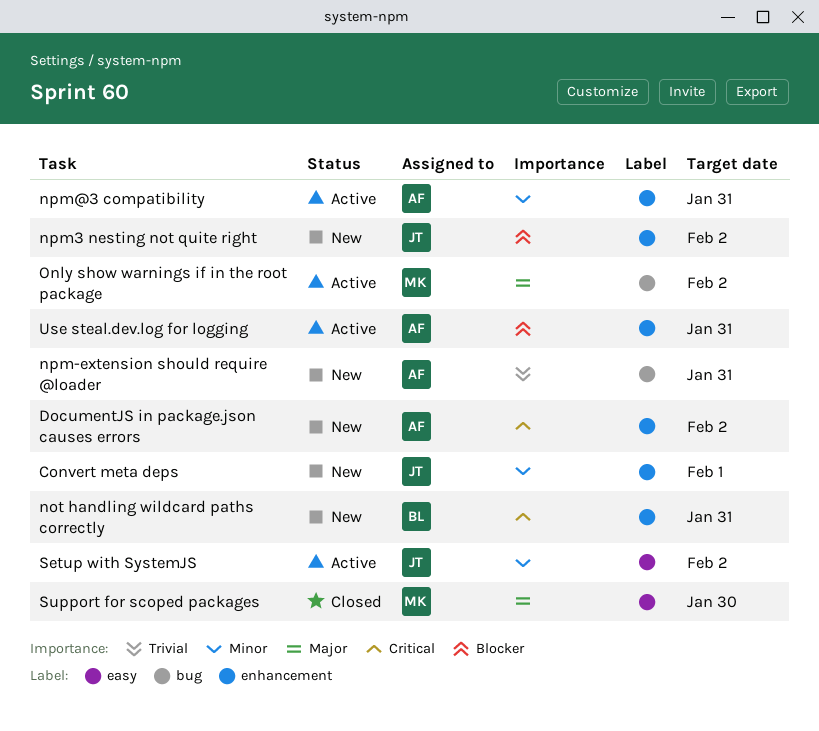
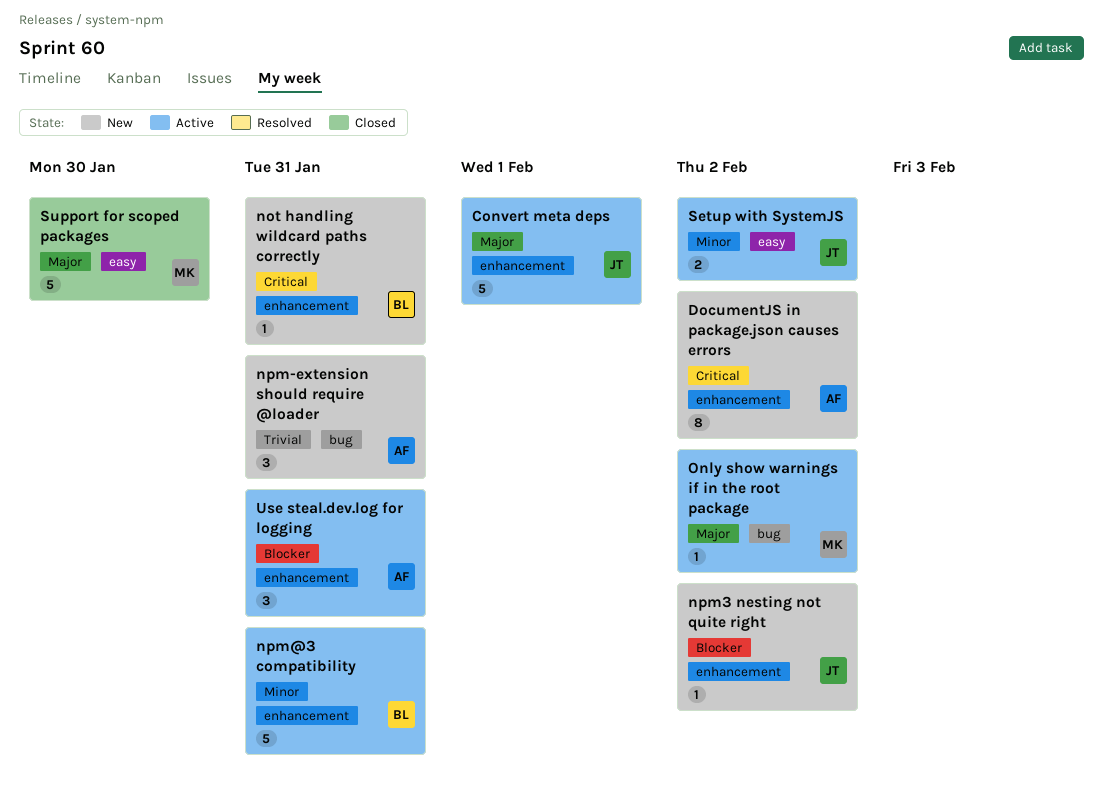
Convert meta deps, status: New -> Active
Convert meta deps, priority: Minor -> Major
npm@3 compatibility, owner: AF -> BL

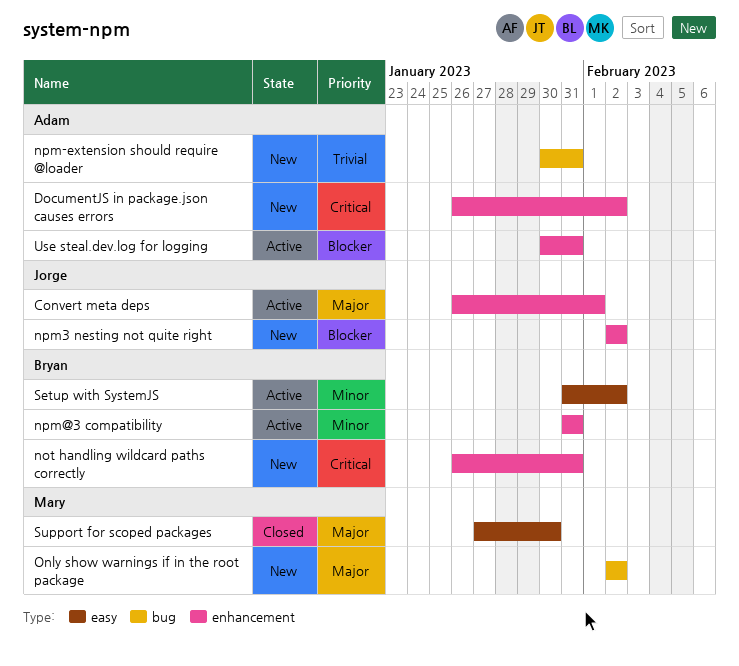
Only show warnings if in the root package, status: Active -> New
Setup with SystemJS, owner: Jorge -> Bryan

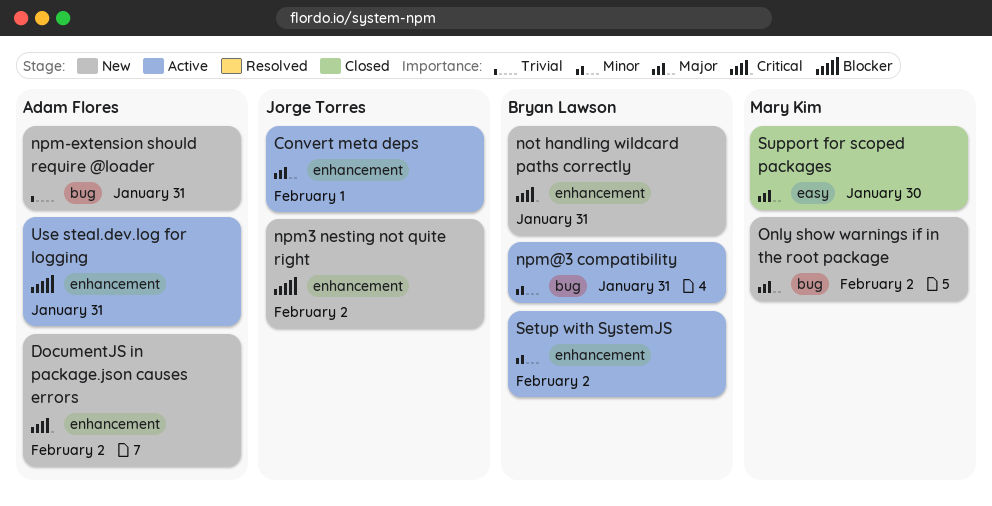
npm@3 compatibility, label: enhancement -> bug
Setup with SystemJS, label: easy -> enhancement

